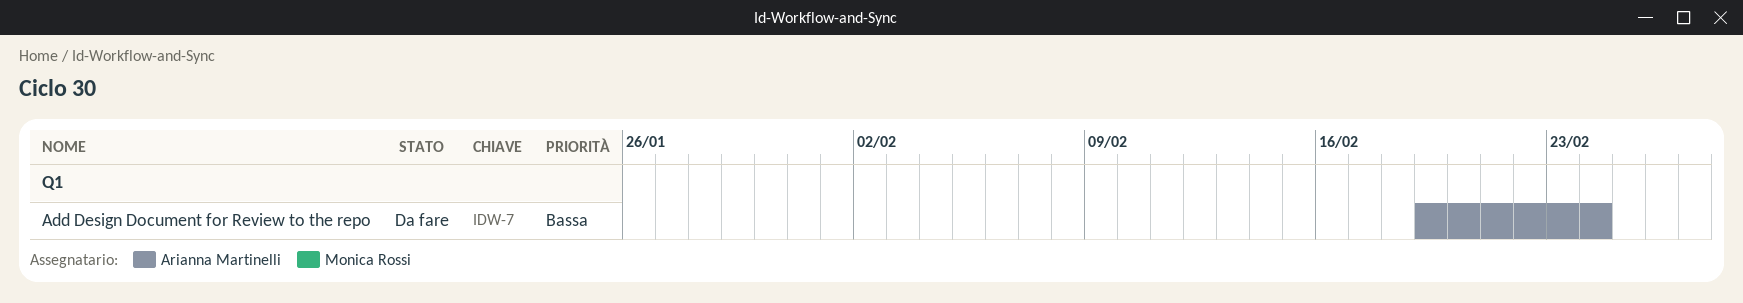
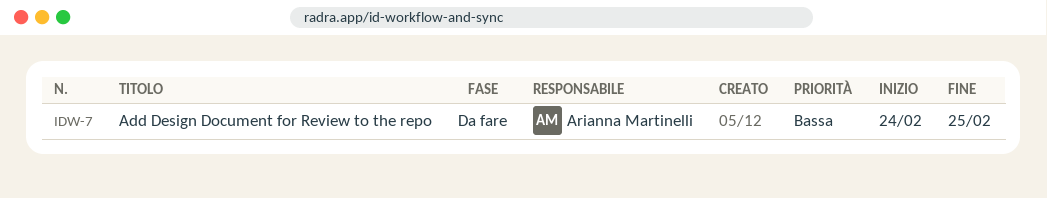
IDW-7, start: Feb 19 -> Feb 24
IDW-7, due: Feb 24 -> Feb 25

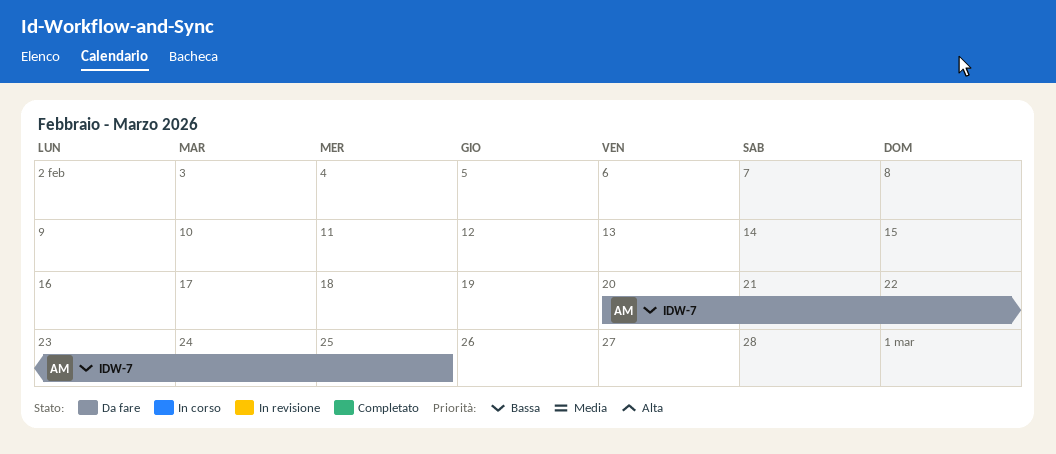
IDW-7, start: Feb 24 -> Feb 20

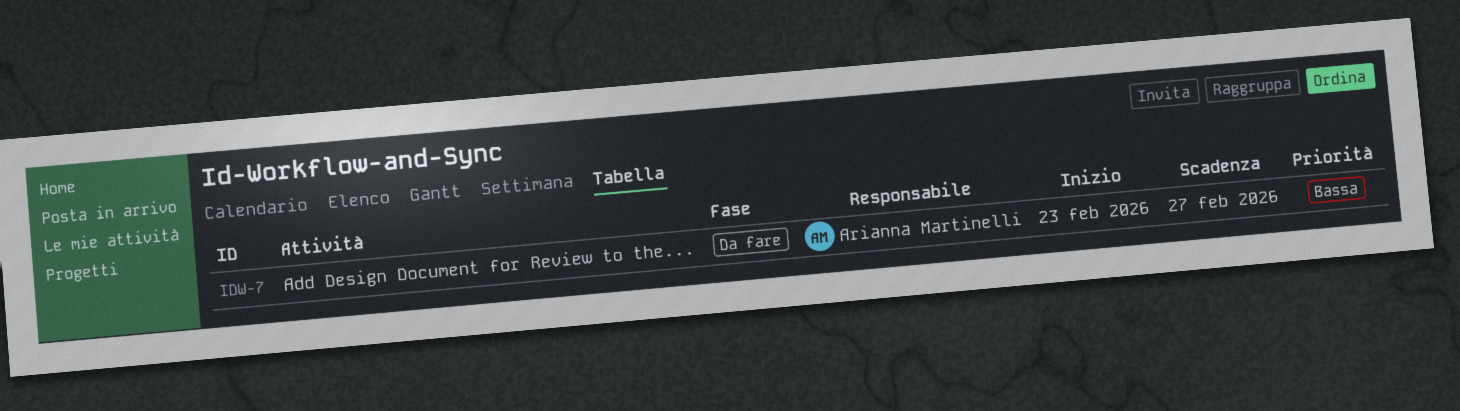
IDW-7, start: Feb 20 -> Feb 23
IDW-7, due: Feb 25 -> Feb 27

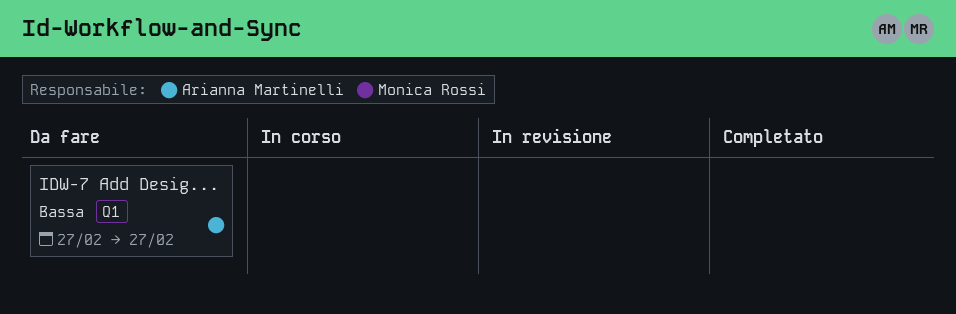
IDW-7, start: Feb 23 -> Feb 27

